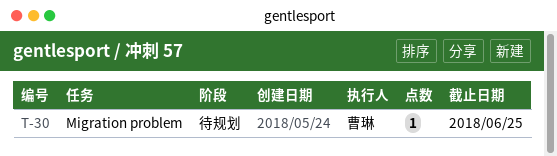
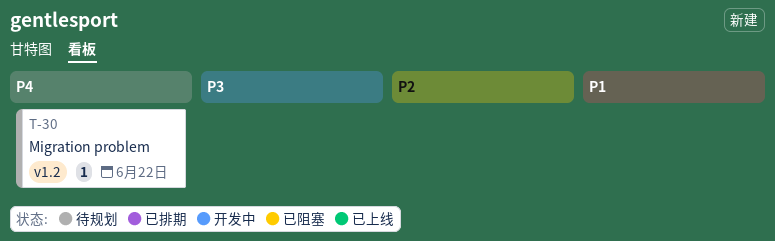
T-30, due: Jun 25 -> Jun 22

